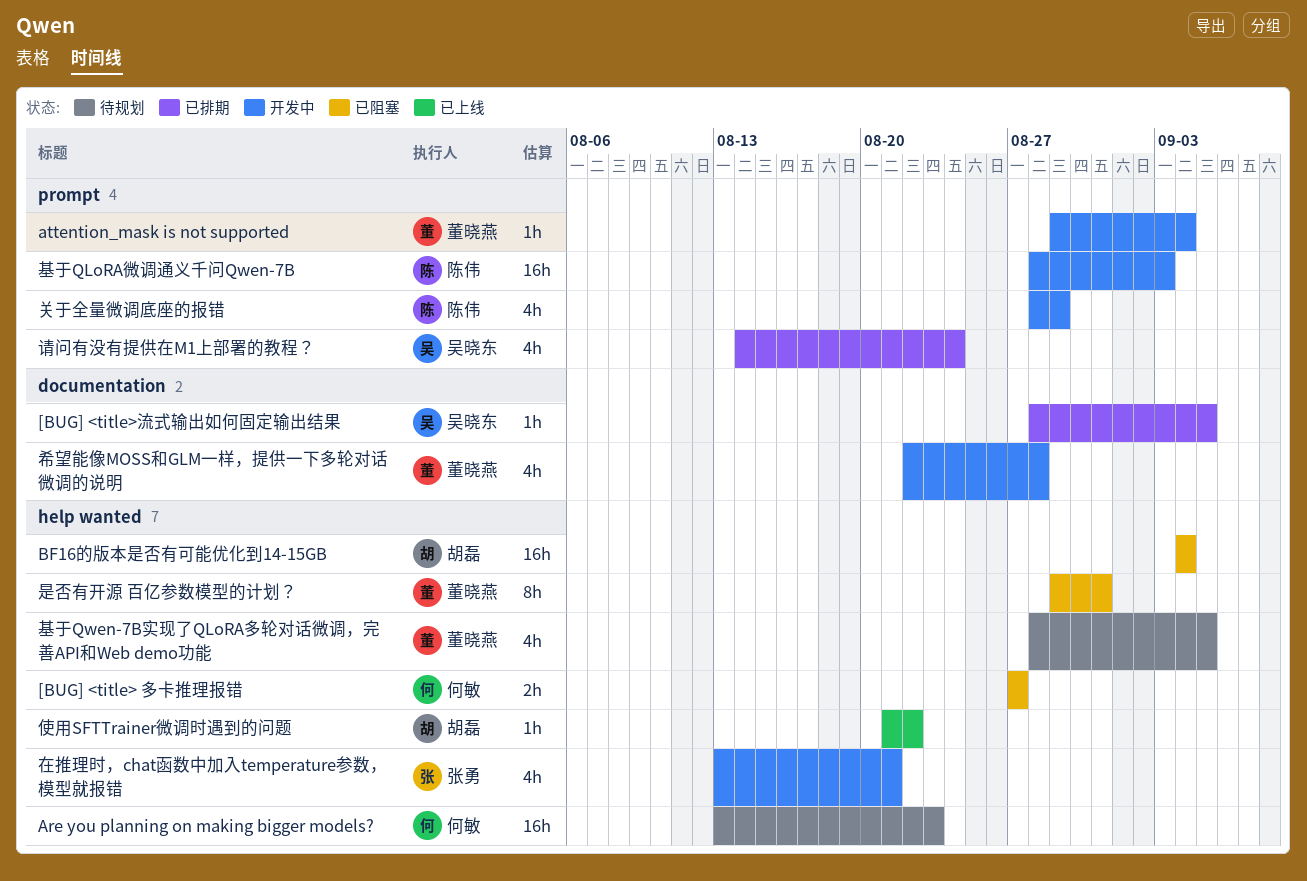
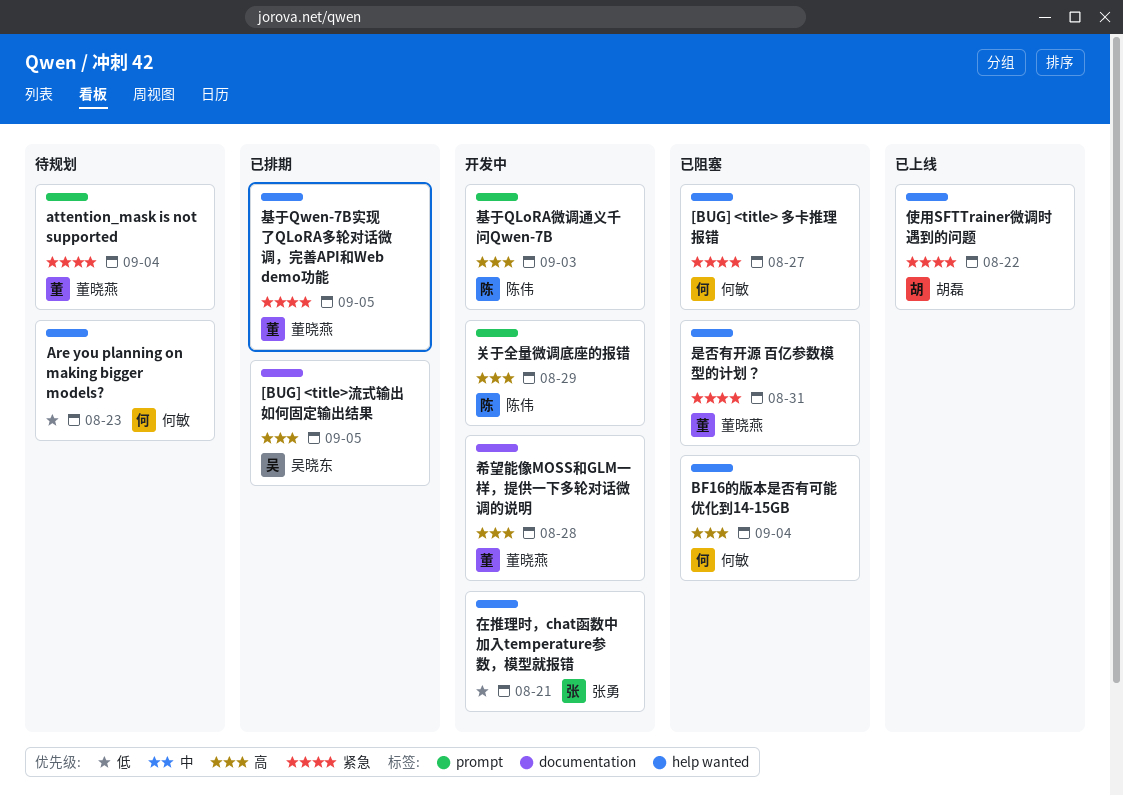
attention_mask is not supported, status: 开发中 -> 待规划
BF16的版本是否有可能优化到14-15GB, owner: 胡磊 -> 何敏
基于Qwen-7B实现了QLoRA多轮对话微调，完善API和Web demo功能, status: 待规划 -> 已排期
请问有没有提供在M1上部署的教程？: present -> none

